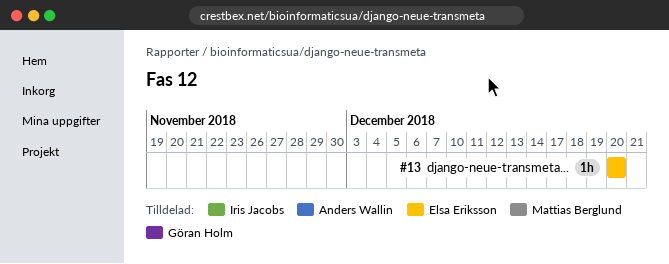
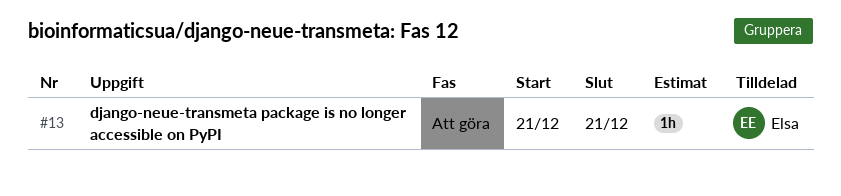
#13, start: Dec 20 -> Dec 21
#13, due: Dec 20 -> Dec 21

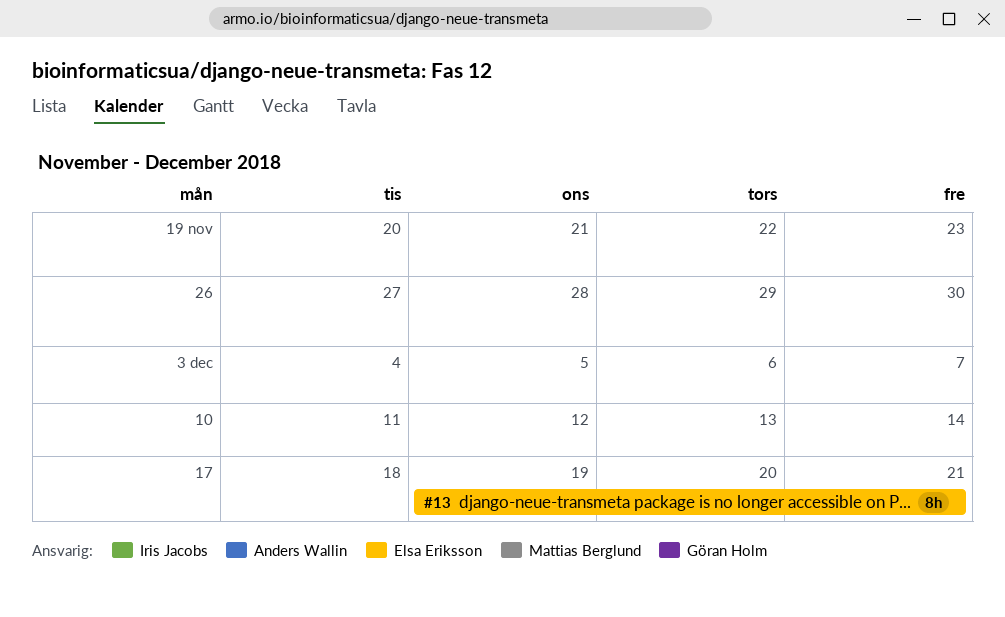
#13, estimate: 1h -> 8h
#13, start: Dec 21 -> Dec 19

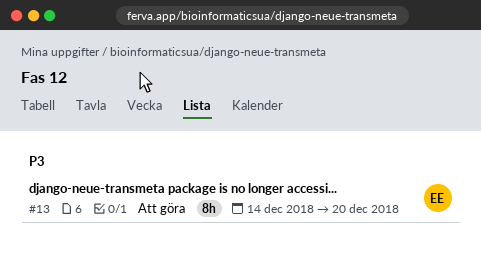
#13, start: Dec 19 -> Dec 14
#13, due: Dec 21 -> Dec 20

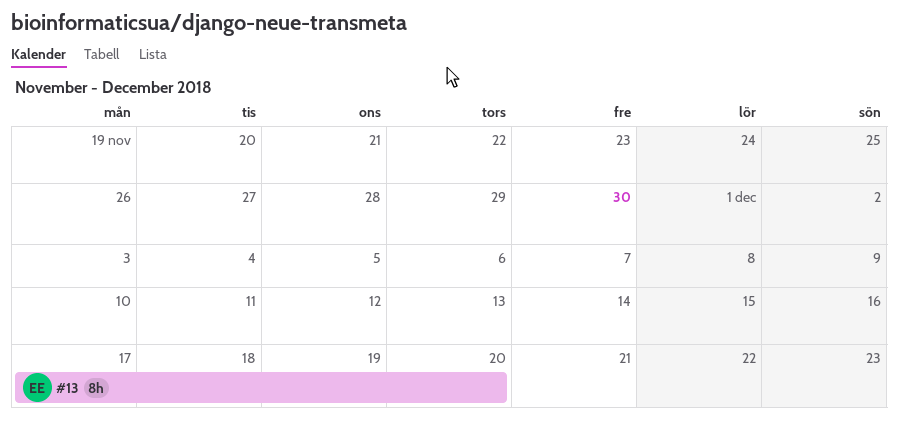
#13, start: Dec 14 -> Dec 17

